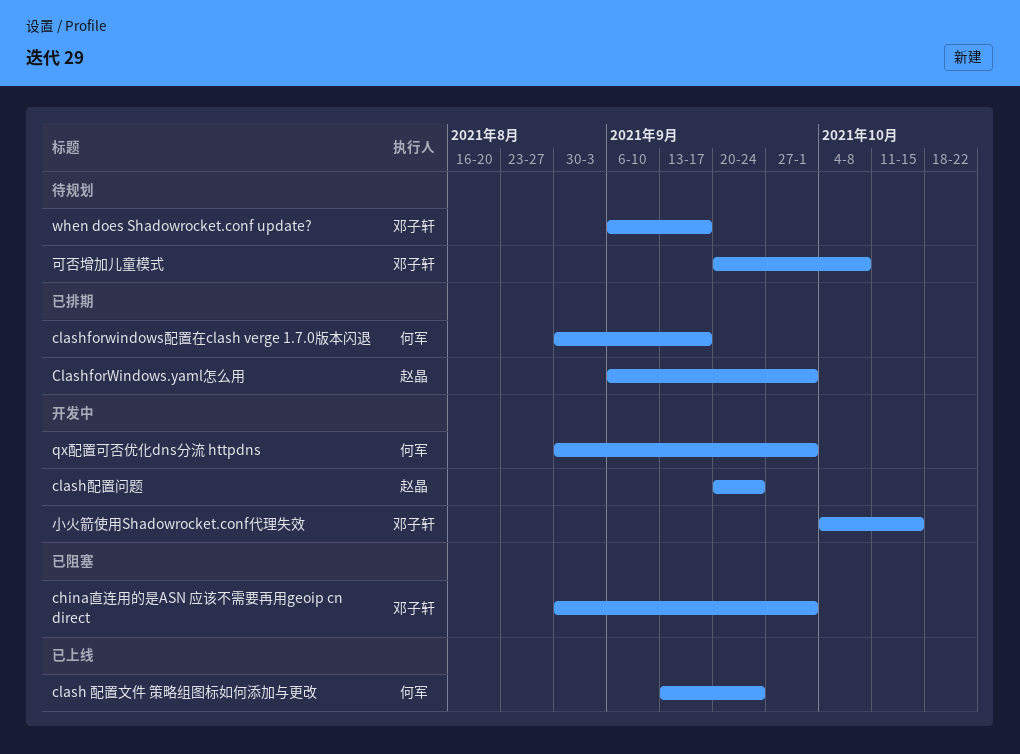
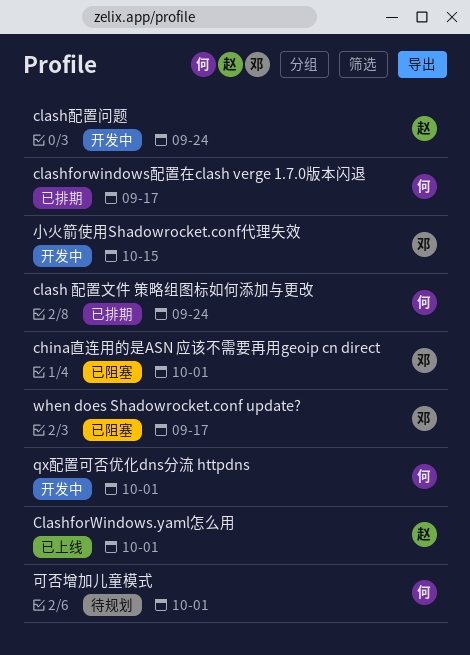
clash 配置文件 策略组图标如何添加与更改, status: 已上线 -> 已排期
ClashforWindows.yaml怎么用, status: 已排期 -> 已上线
when does Shadowrocket.conf update?, status: 待规划 -> 已阻塞
可否增加儿童模式, owner: 邓子轩 -> 何军
可否增加儿童模式, due: Oct 8 -> Oct 1

